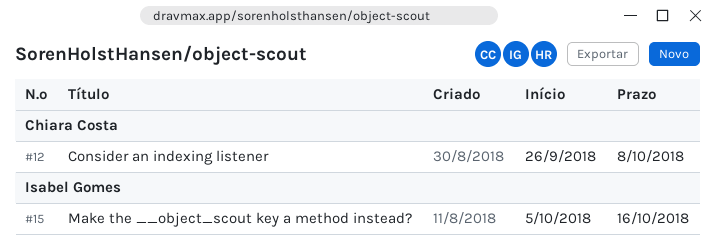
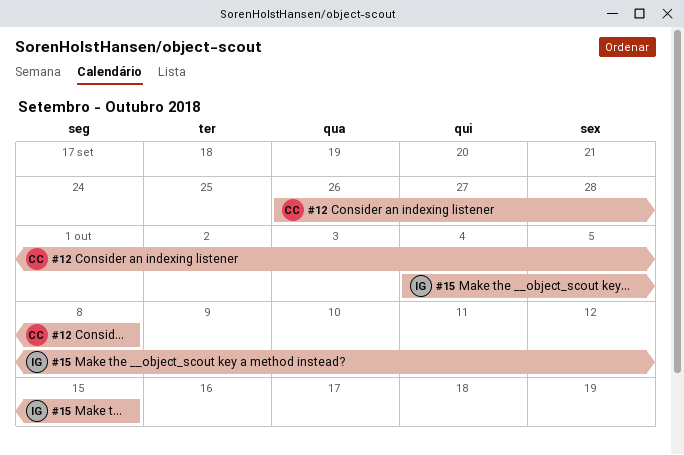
#15, start: Oct 5 -> Oct 4
#15, due: Oct 16 -> Oct 15

